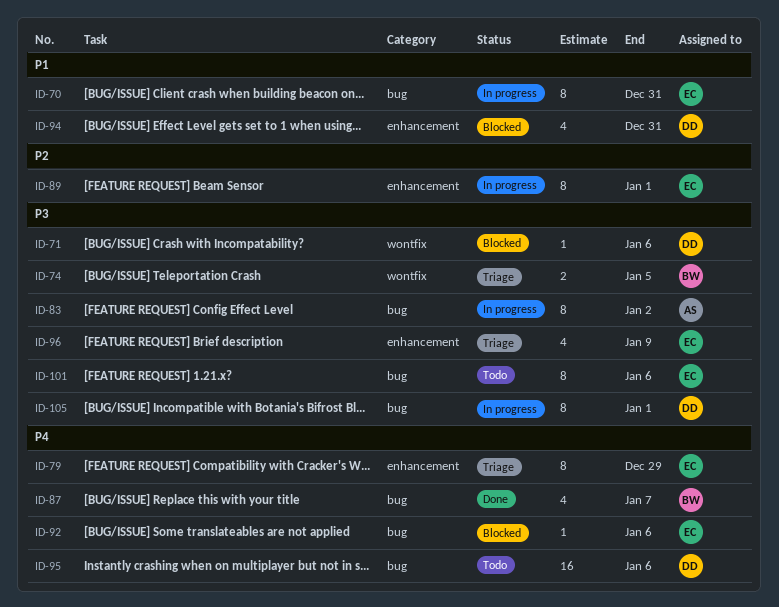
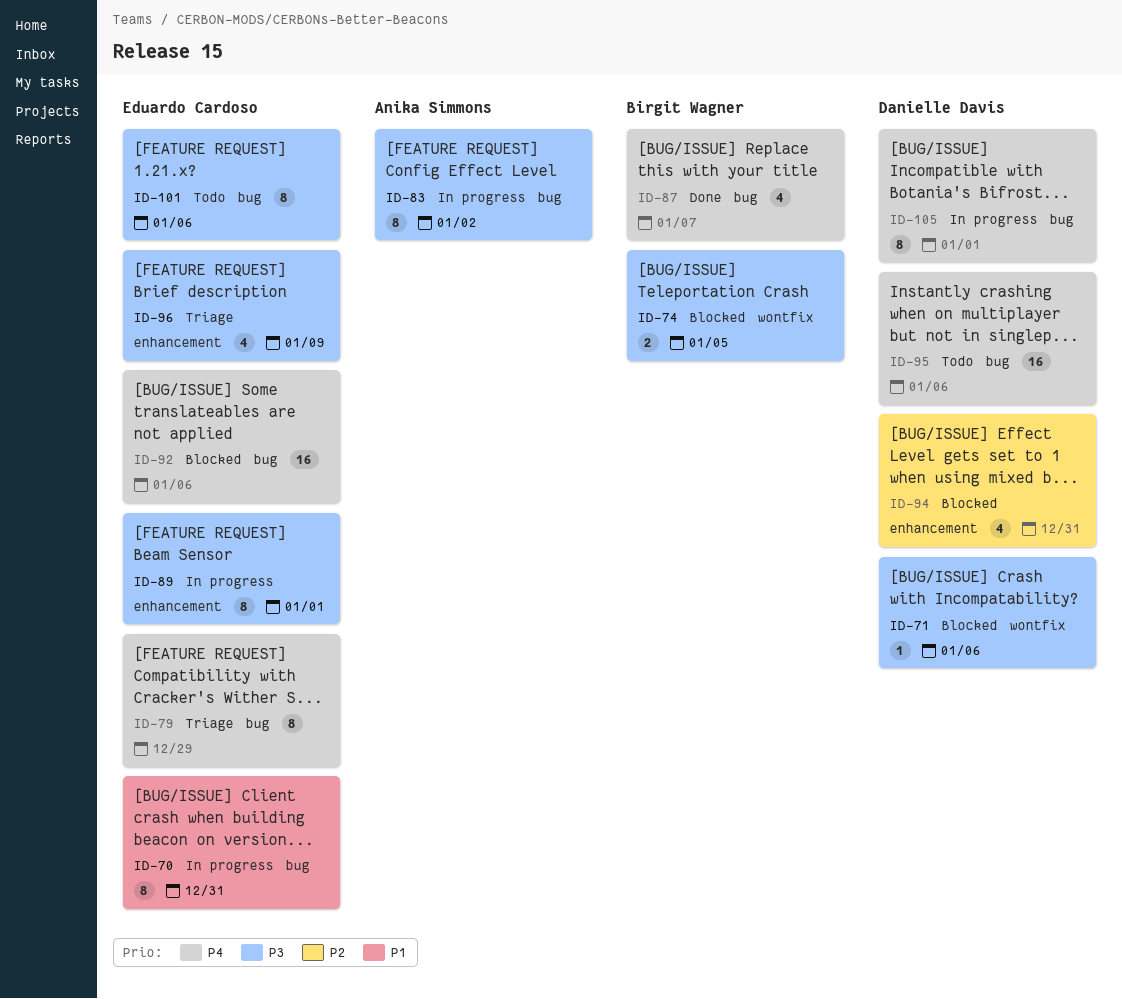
ID-74, status: Triage -> Blocked
ID-79, label: enhancement -> bug
ID-89, priority: P2 -> P3
ID-92, estimate: 1 -> 16
ID-94, priority: P1 -> P2
ID-105, priority: P3 -> P4

